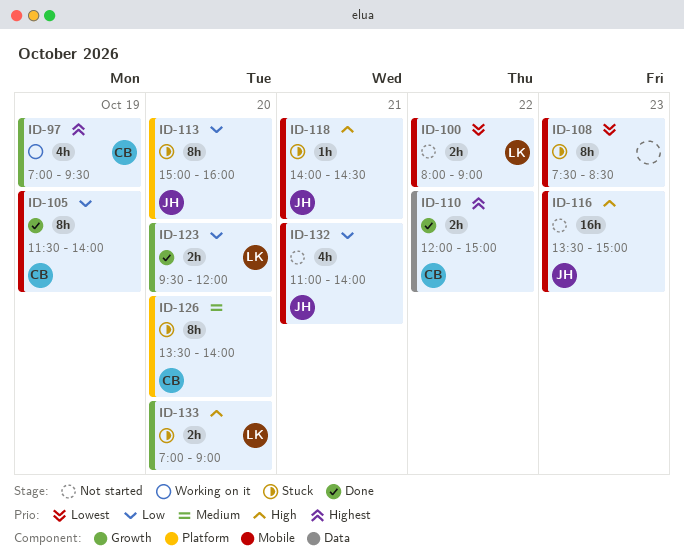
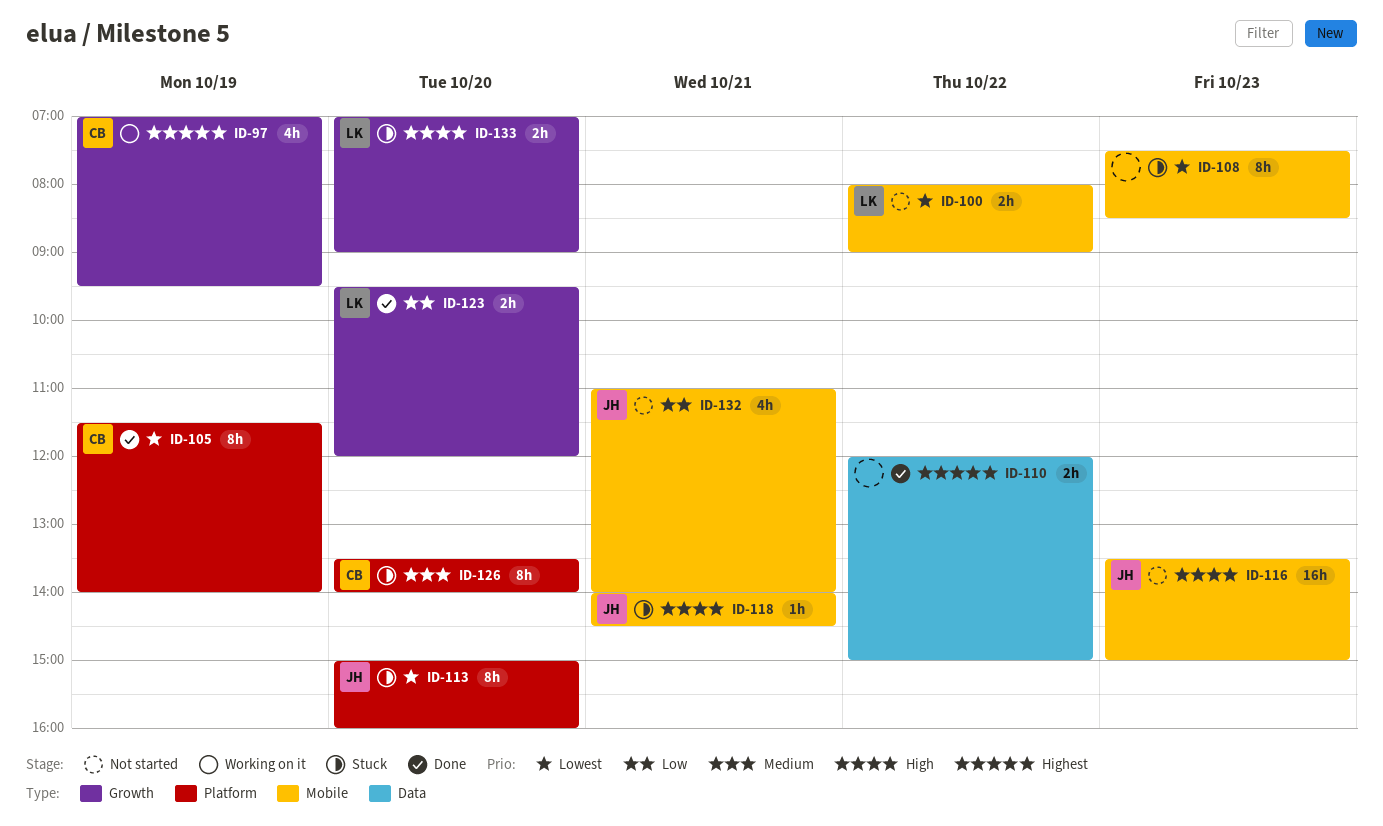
ID-105, priority: Low -> Lowest
ID-105, label: Mobile -> Platform
ID-110, owner: CB -> none
ID-113, priority: Low -> Lowest

